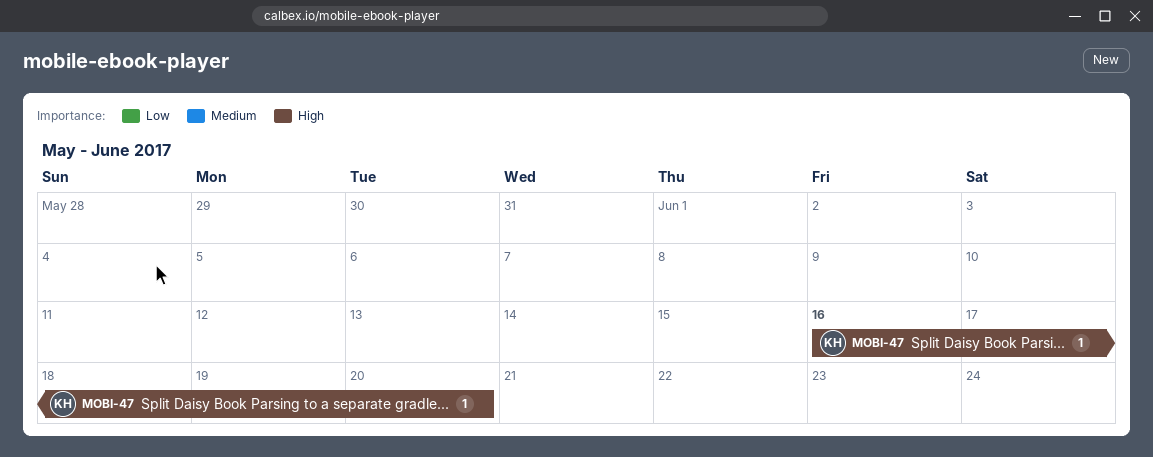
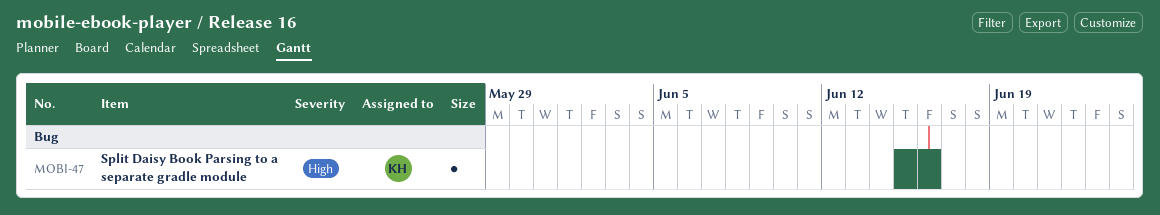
MOBI-47, start: Jun 16 -> Jun 15
MOBI-47, due: Jun 20 -> Jun 16

